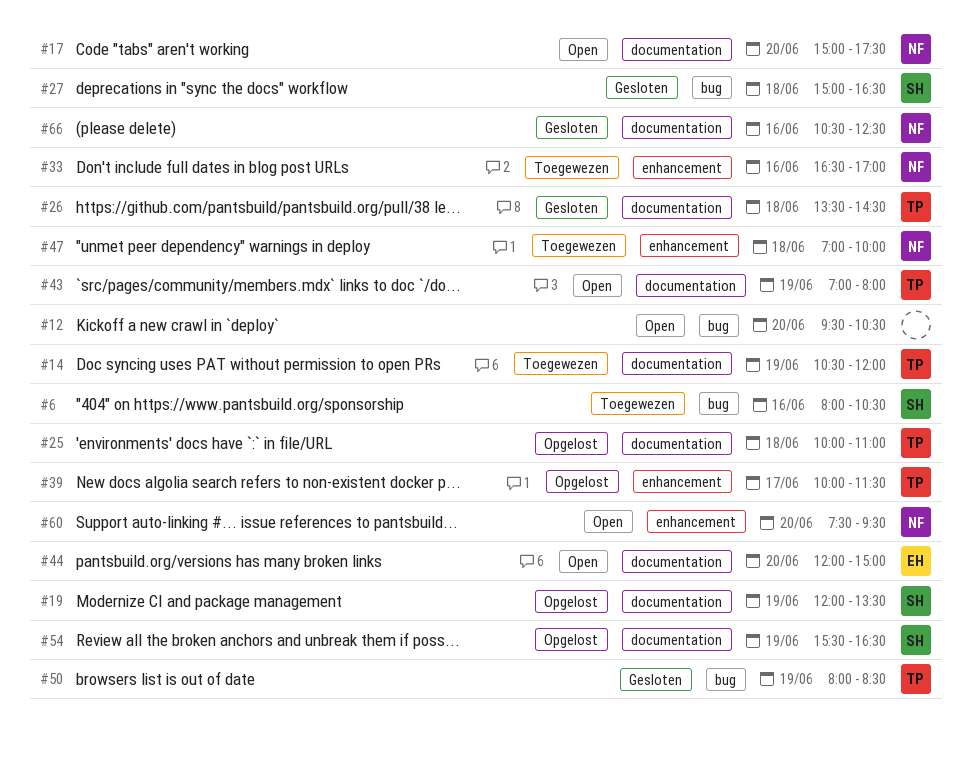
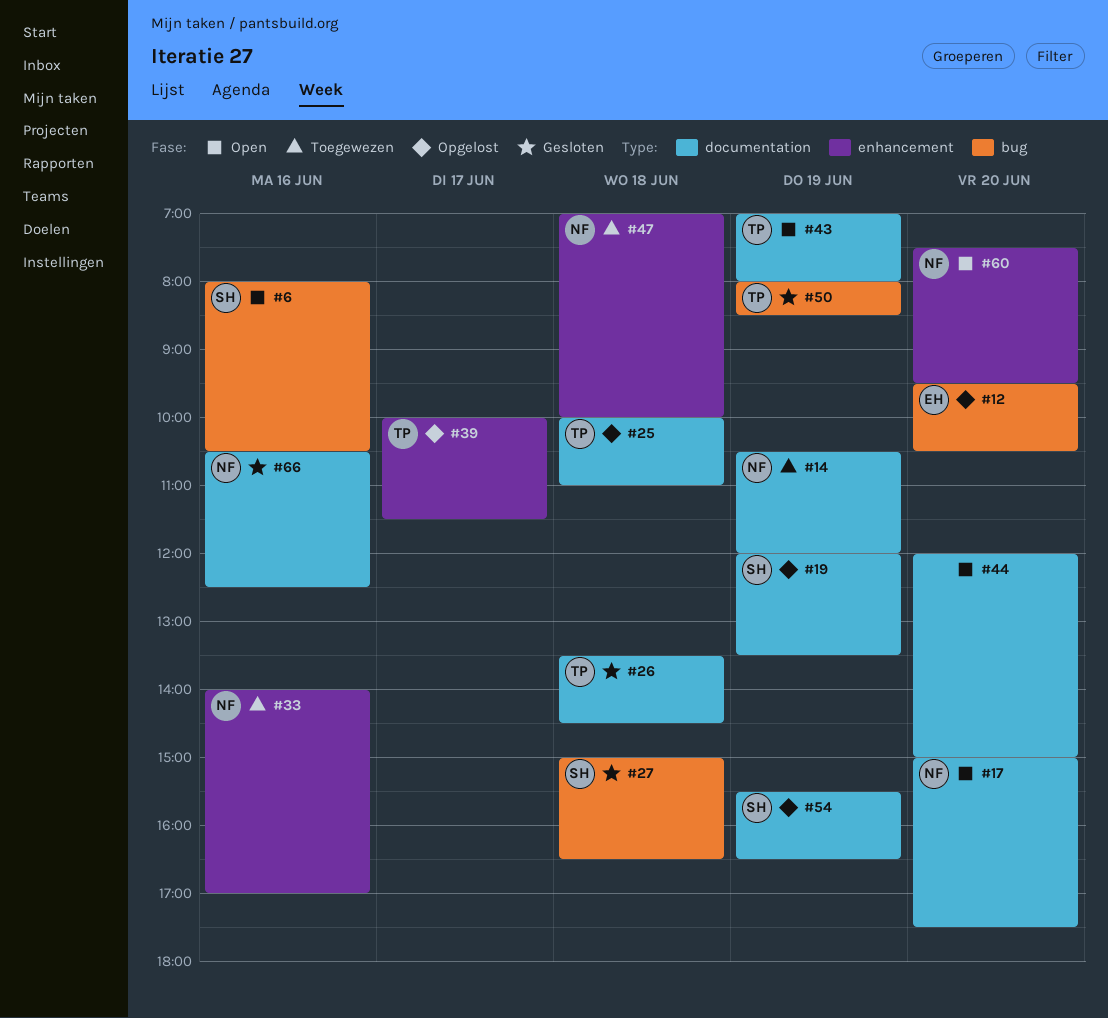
#6, status: Toegewezen -> Open
#12, status: Open -> Opgelost
#12, owner: none -> EH
#14, owner: TP -> NF
#33, begins: 16:30 -> 14:00
#44, owner: EH -> none

